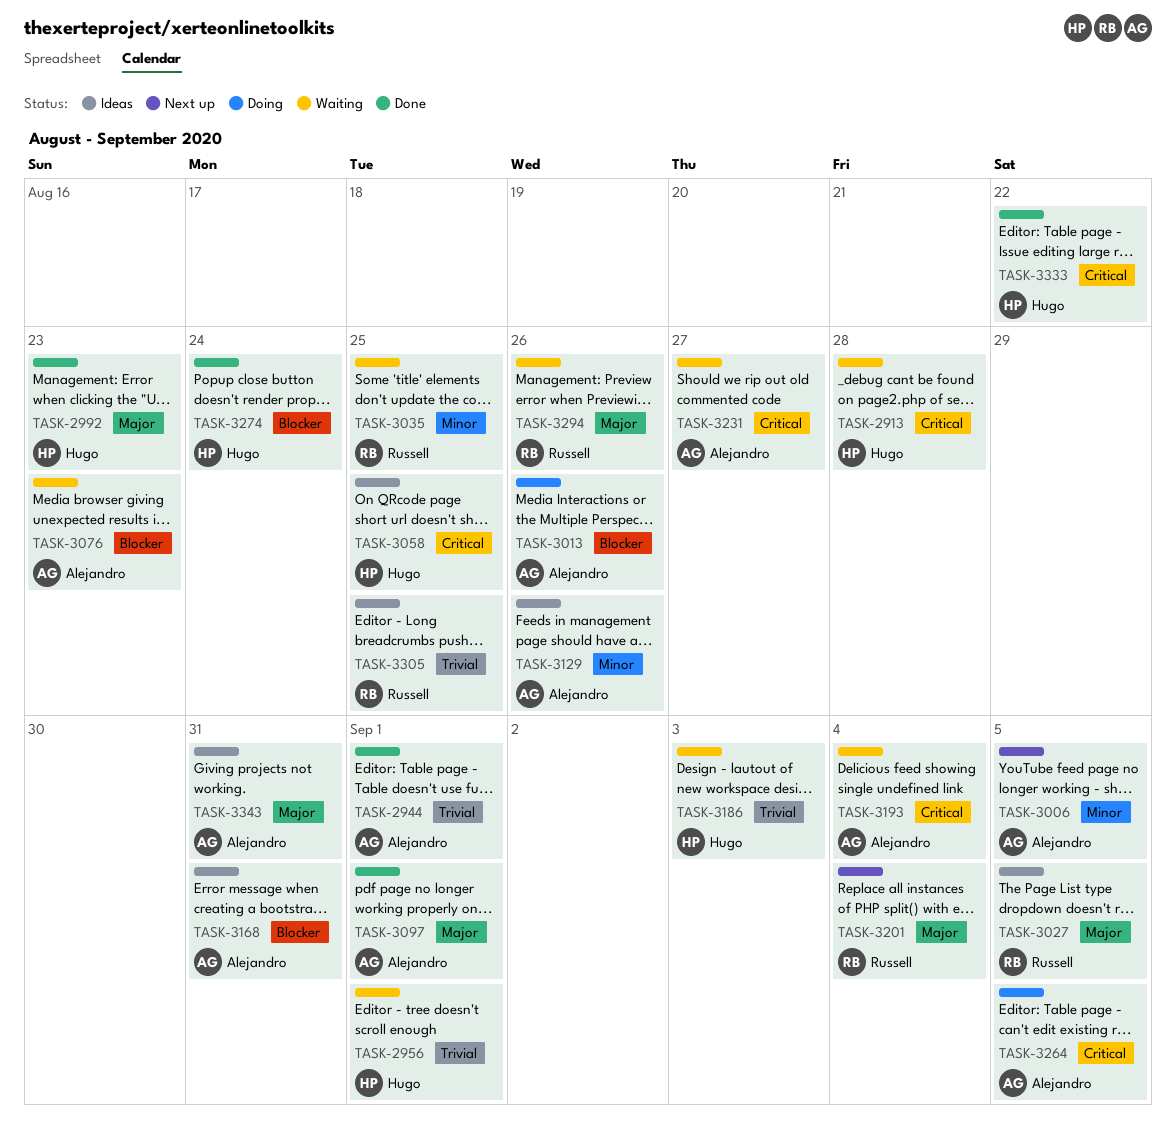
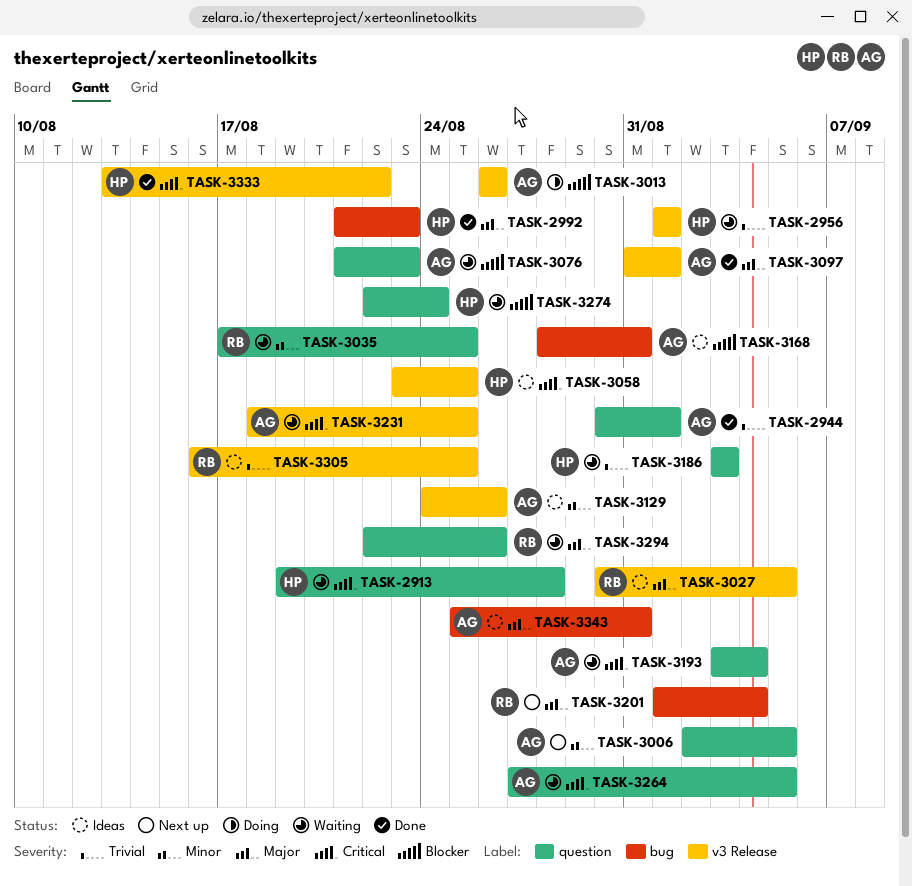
TASK-3231, due: Aug 27 -> Aug 25
TASK-3264, status: Doing -> Waiting
TASK-3274, status: Done -> Waiting

